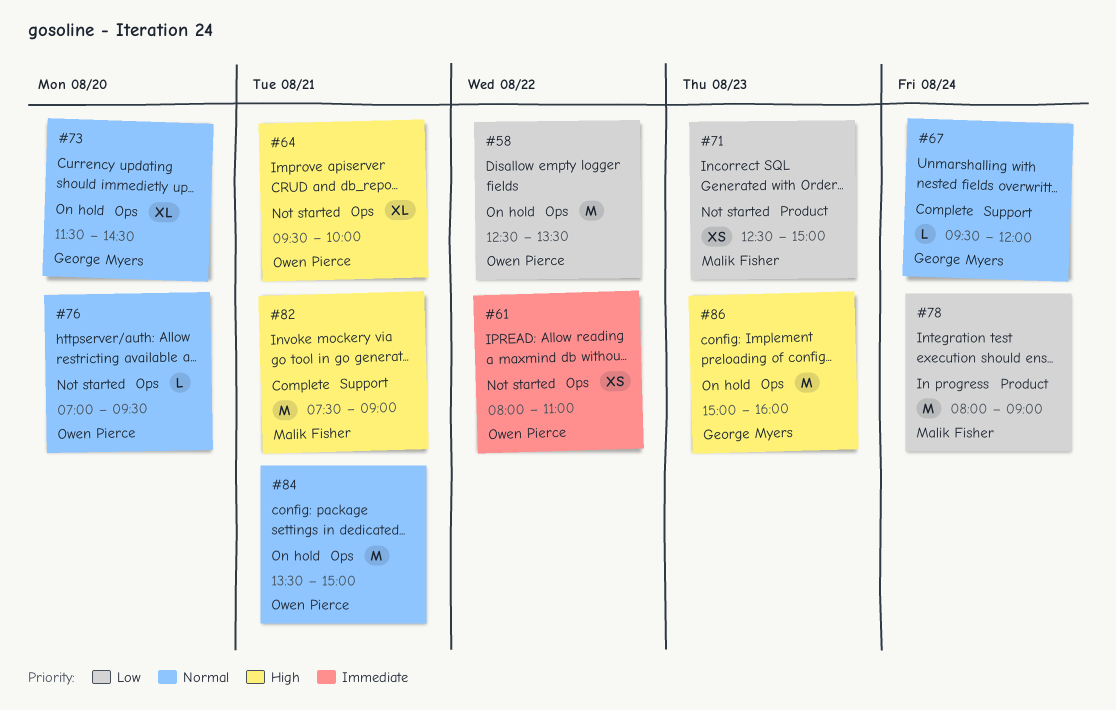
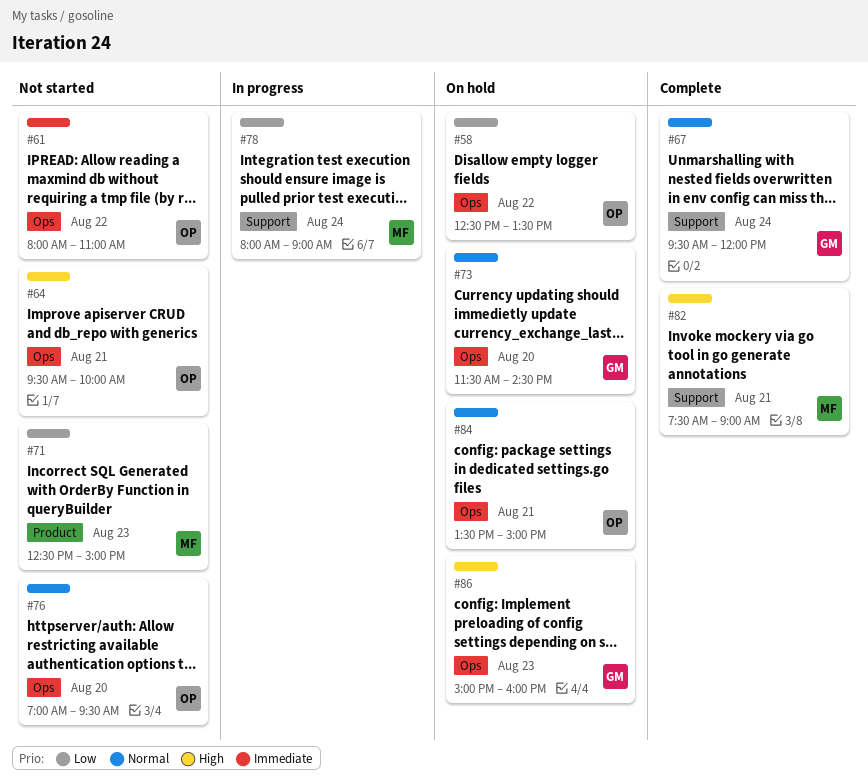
#78, label: Product -> Support

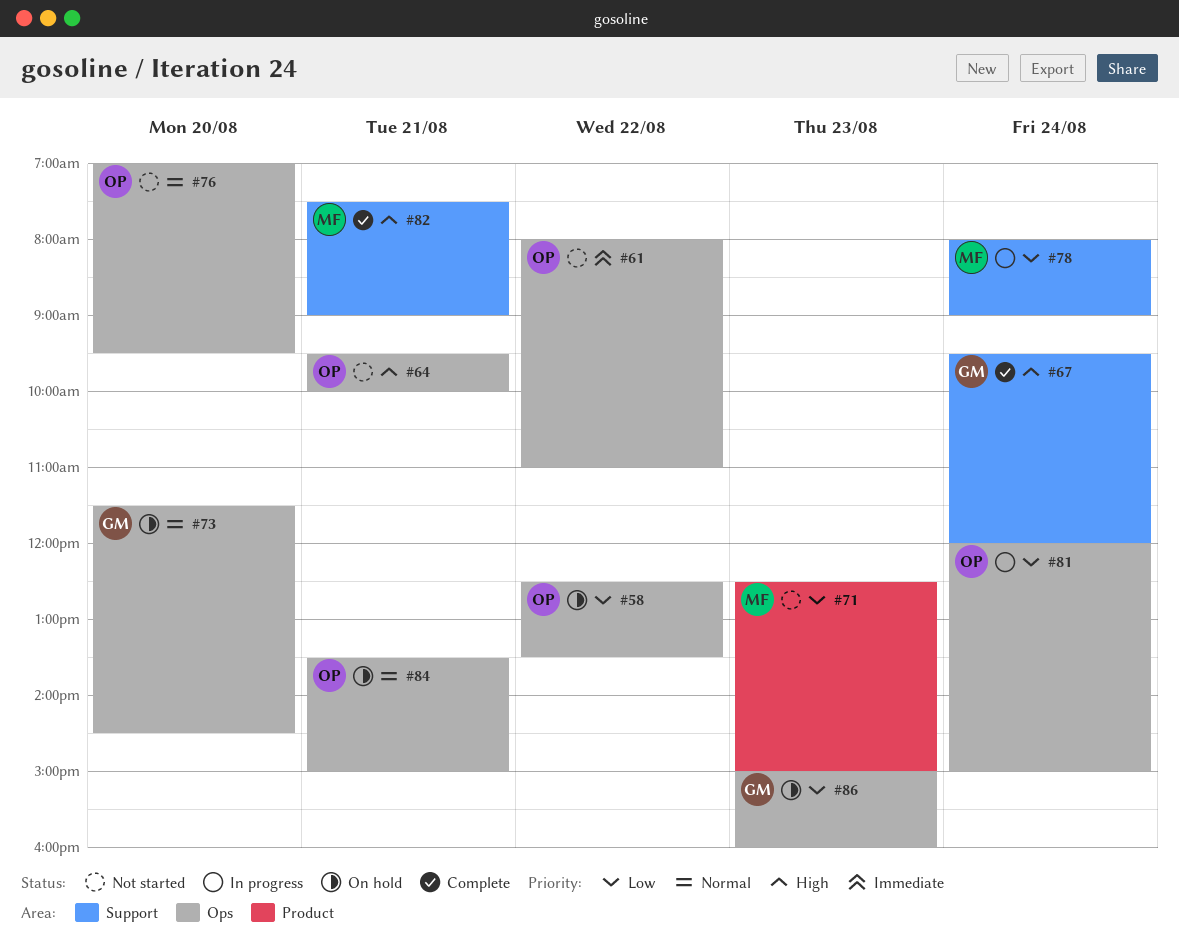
#67, priority: Normal -> High
#81: none -> present
#86, priority: High -> Low

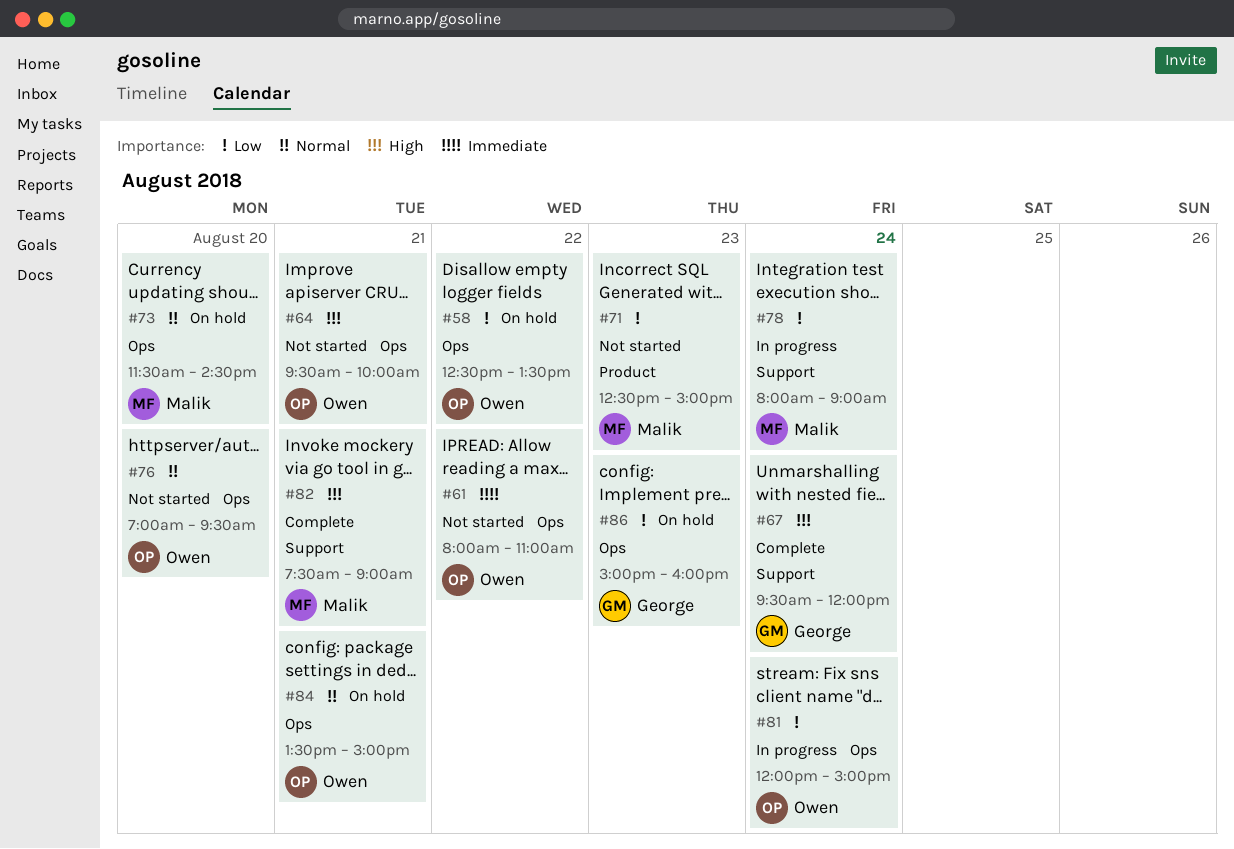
#73, owner: George -> Malik

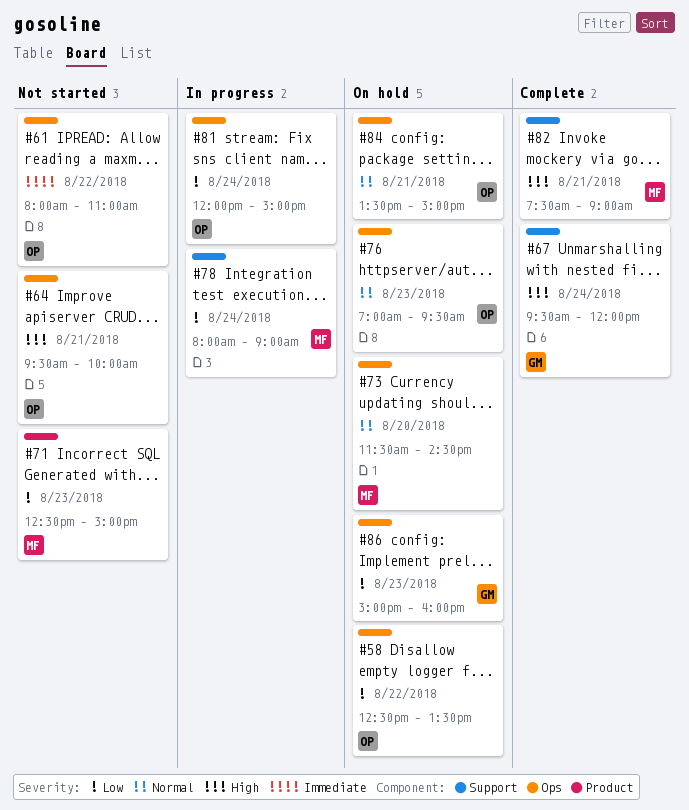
#76, status: Not started -> On hold
#76, day: Aug 20 -> Aug 23

